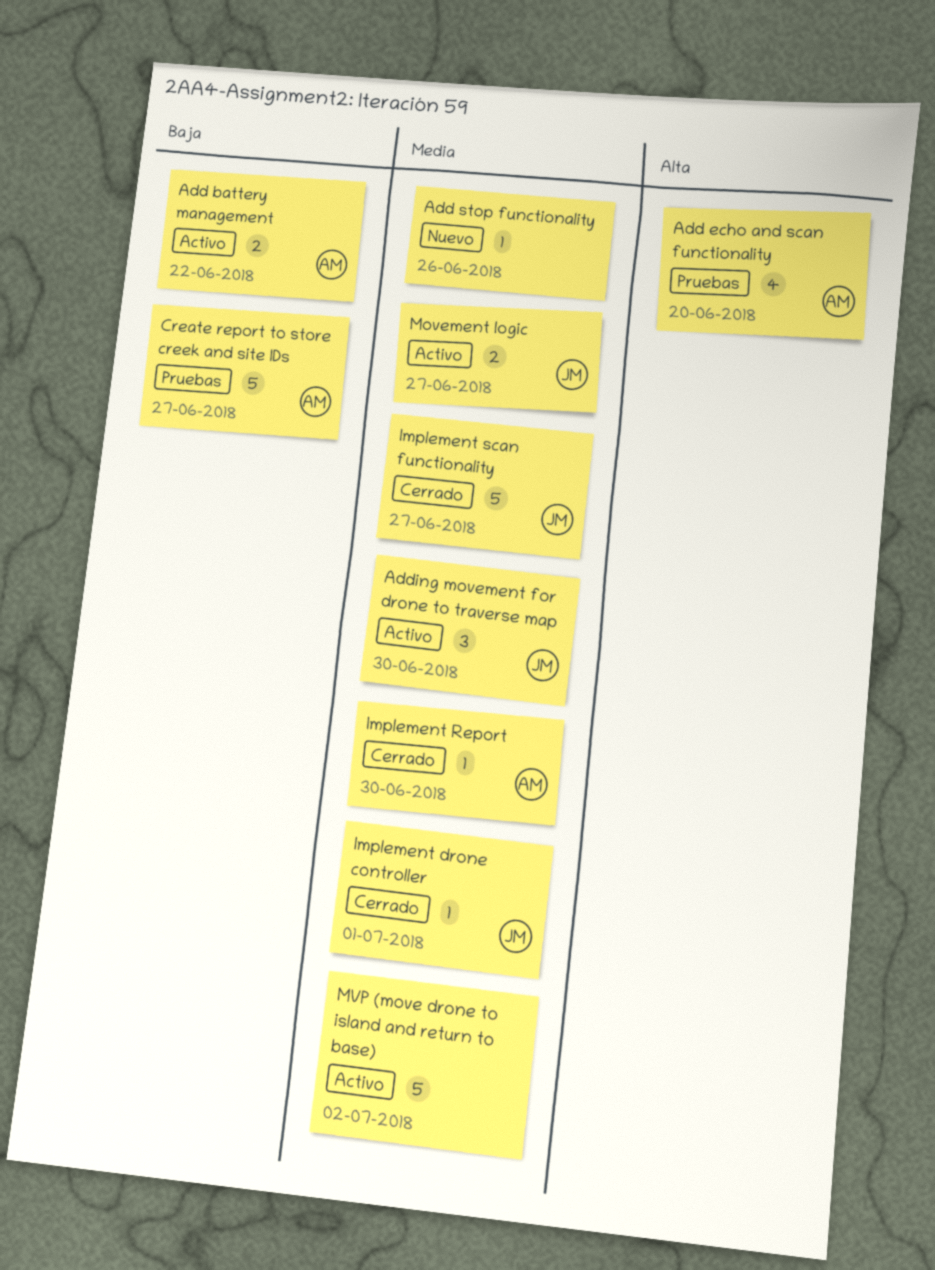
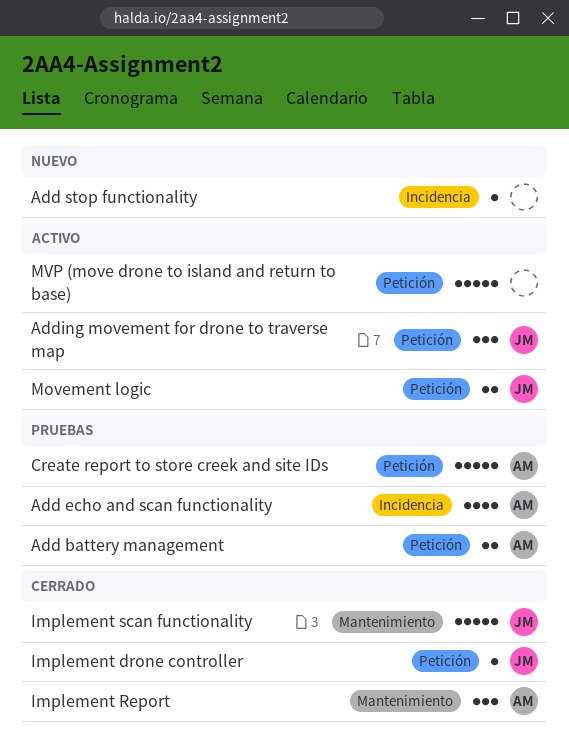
Add battery management, status: Activo -> Pruebas
Implement Report, estimate: 1 -> 3

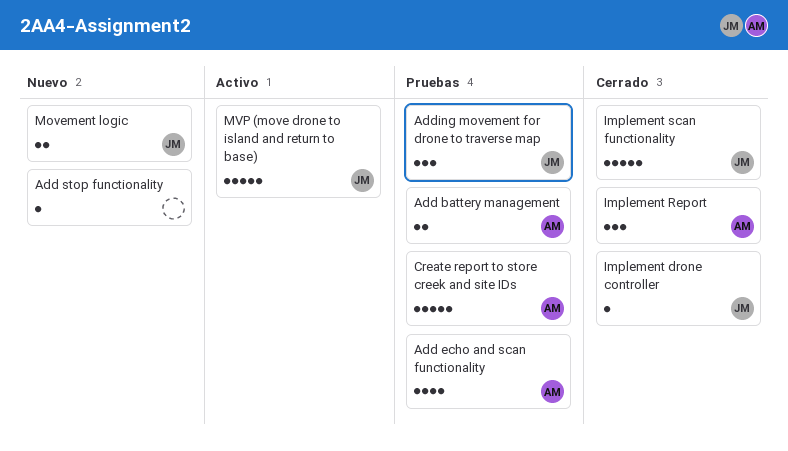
Adding movement for drone to traverse map, status: Activo -> Pruebas
Movement logic, status: Activo -> Nuevo
MVP (move drone to island and return to base), owner: none -> JM

